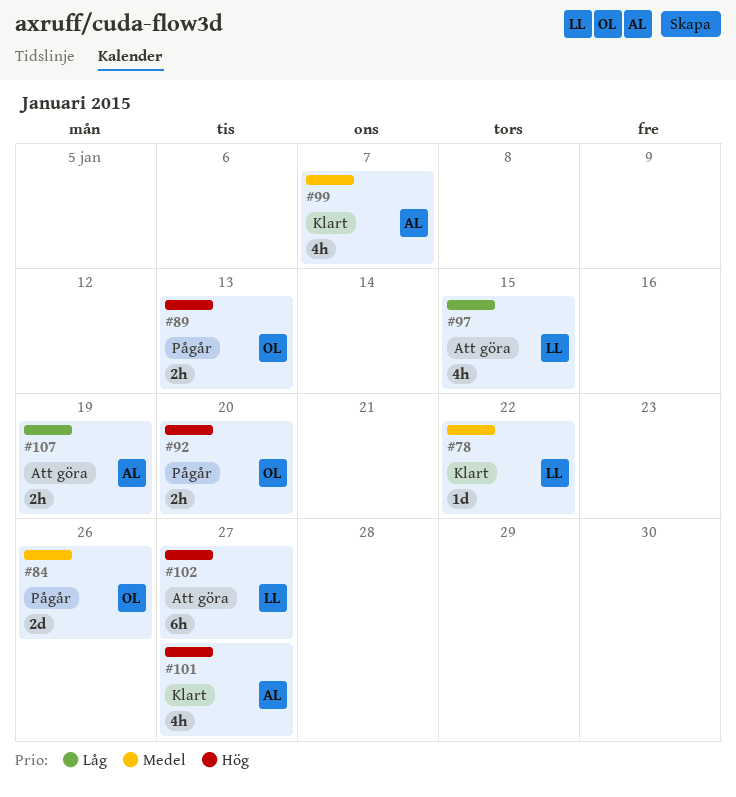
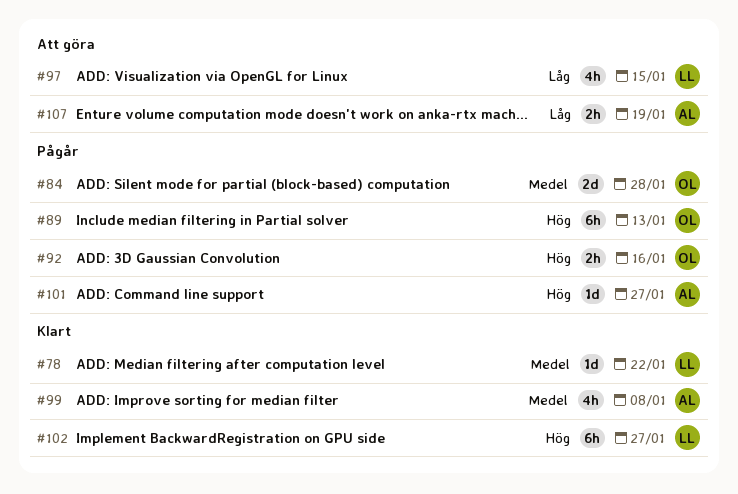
#84, due: Jan 26 -> Jan 28
#89, estimate: 2h -> 6h
#92, due: Jan 20 -> Jan 16
#99, due: Jan 7 -> Jan 8
#101, status: Klart -> Pågår
#101, estimate: 4h -> 1d
#102, status: Att göra -> Klart

